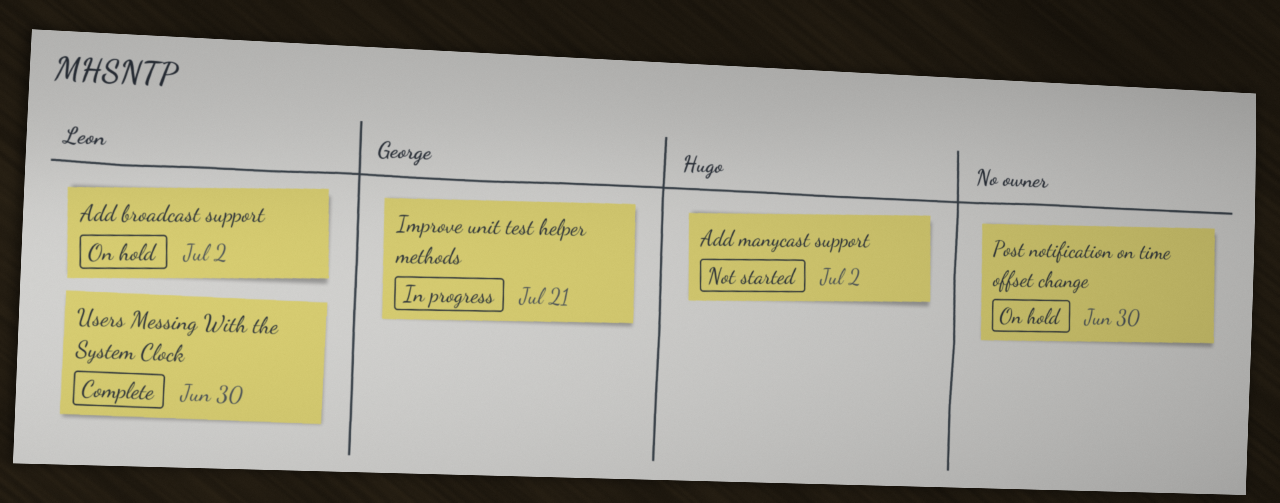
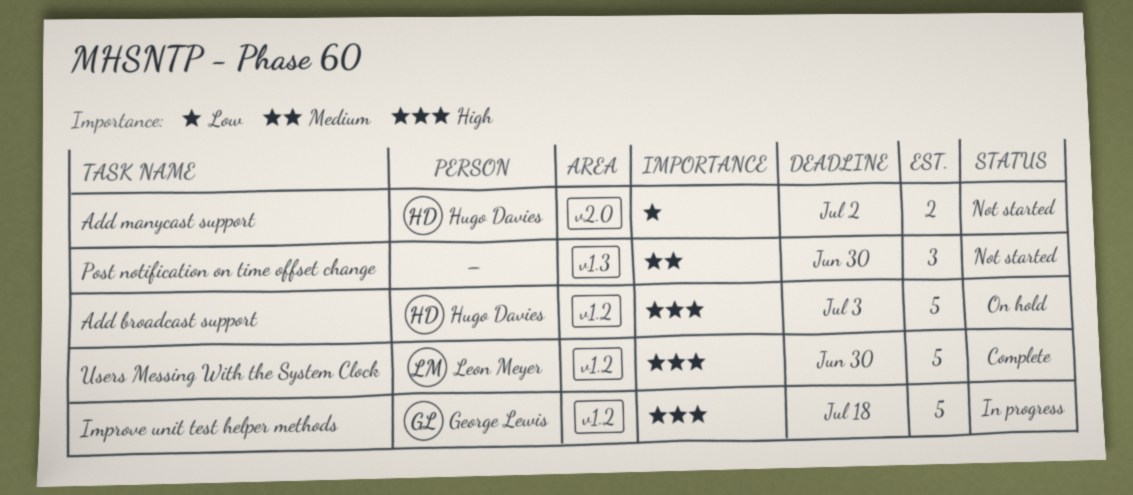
Add broadcast support, owner: Leon Meyer -> Hugo Davies
Add broadcast support, due: Jul 2 -> Jul 3
Improve unit test helper methods, due: Jul 21 -> Jul 18
Post notification on time offset change, status: On hold -> Not started

